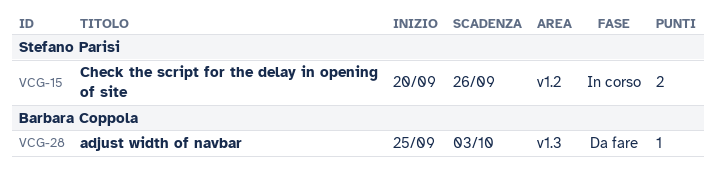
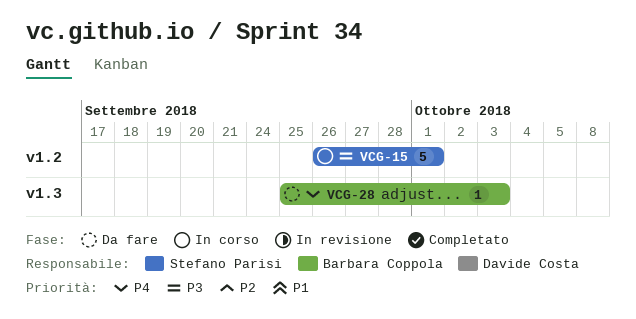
VCG-15, estimate: 2 -> 5
VCG-15, start: Sep 20 -> Sep 26
VCG-15, due: Sep 26 -> Oct 1

